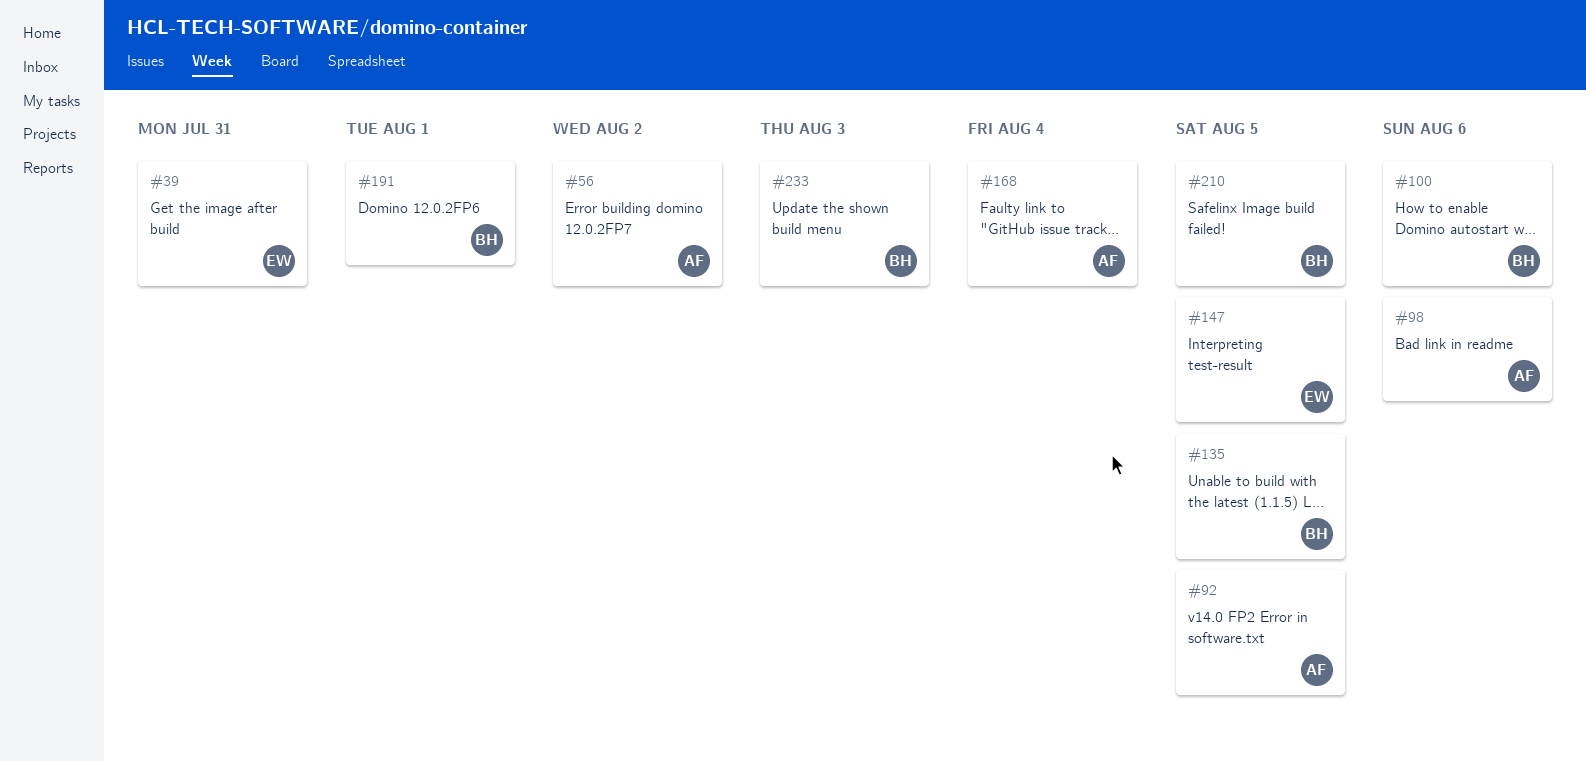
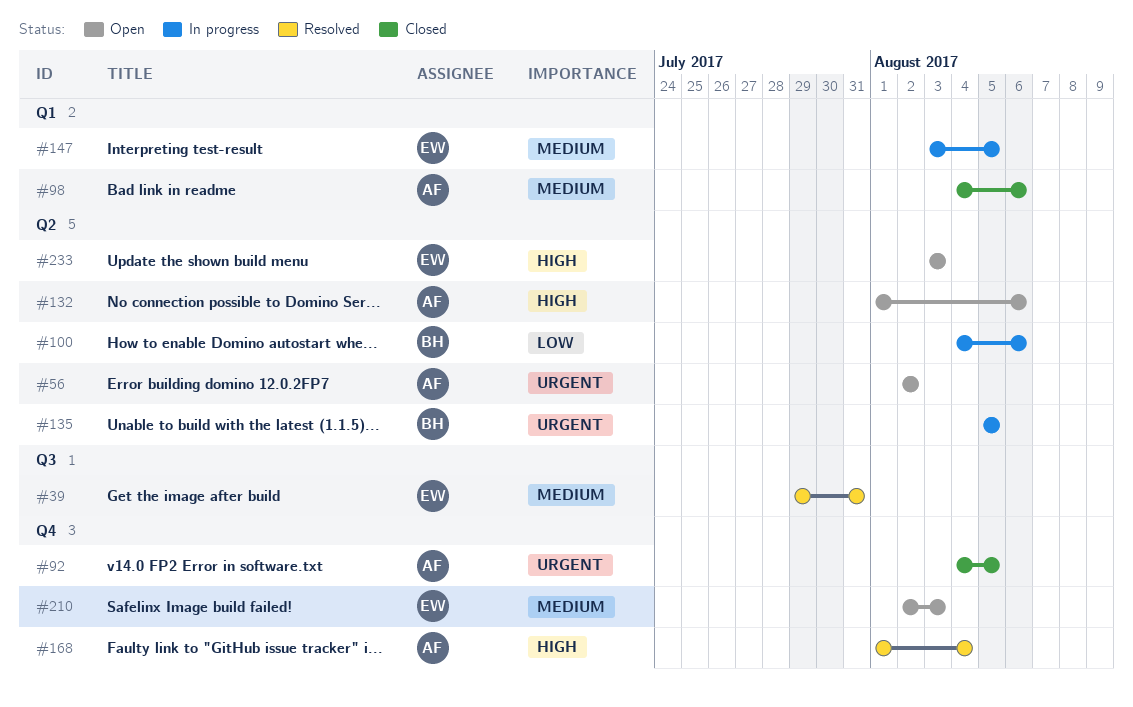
#132: none -> present
#191: present -> none
#210, owner: BH -> EW
#210, due: Aug 5 -> Aug 3
#233, owner: BH -> EW

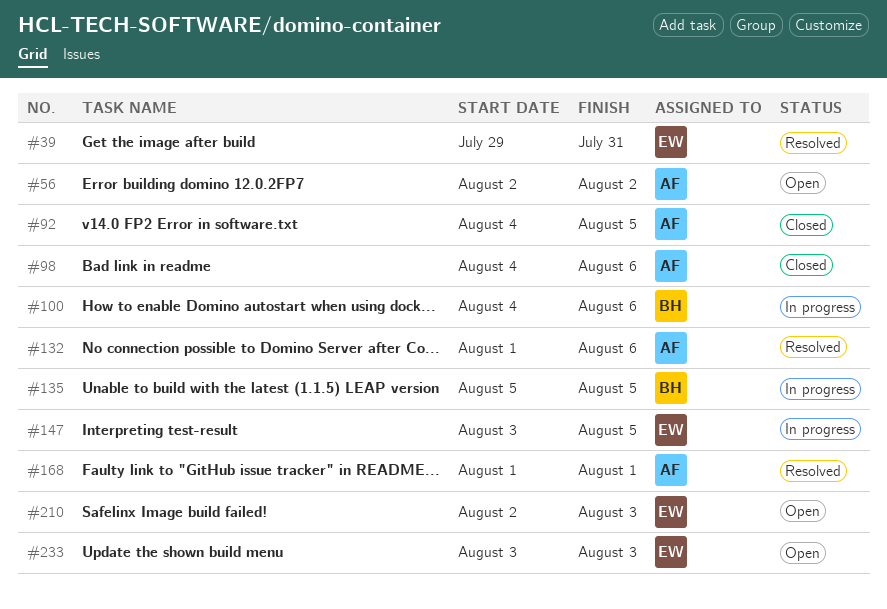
#132, status: Open -> Resolved
#168, due: Aug 4 -> Aug 1

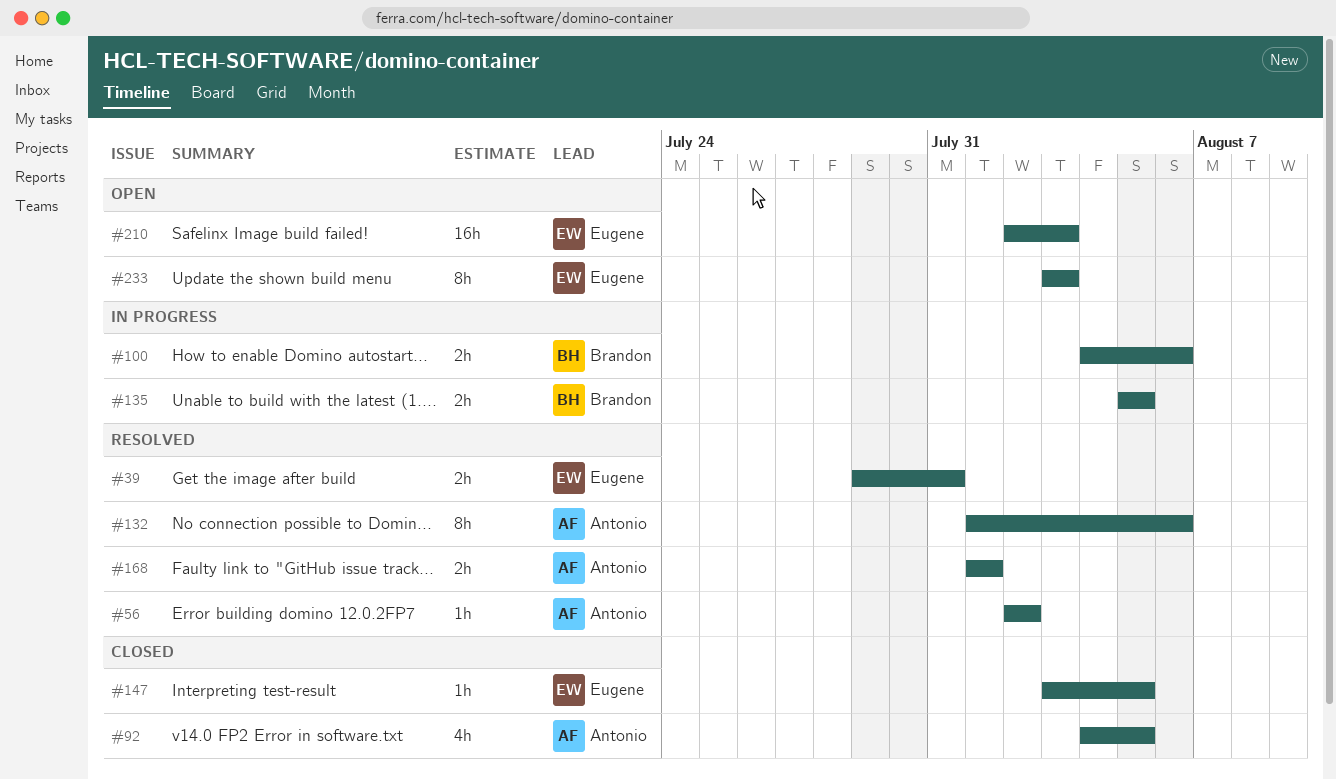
#56, status: Open -> Resolved
#98: present -> none
#147, status: In progress -> Closed

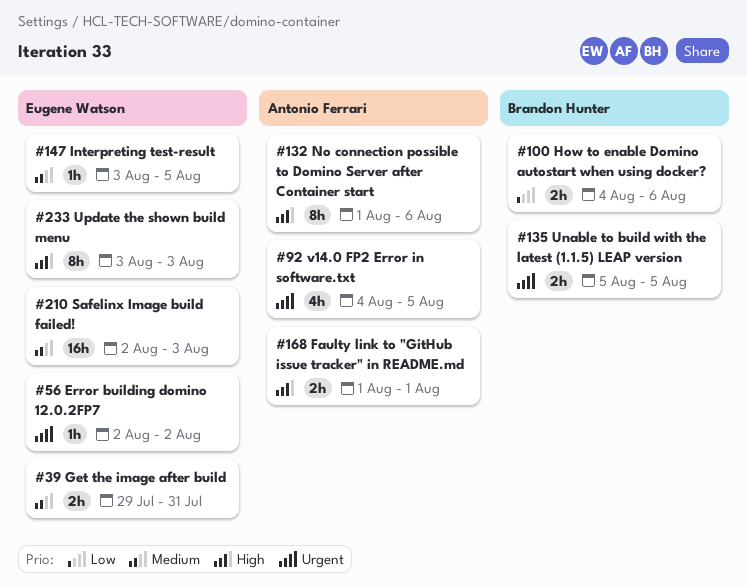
#56, owner: Antonio Ferrari -> Eugene Watson

